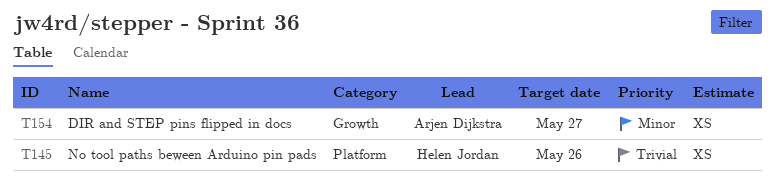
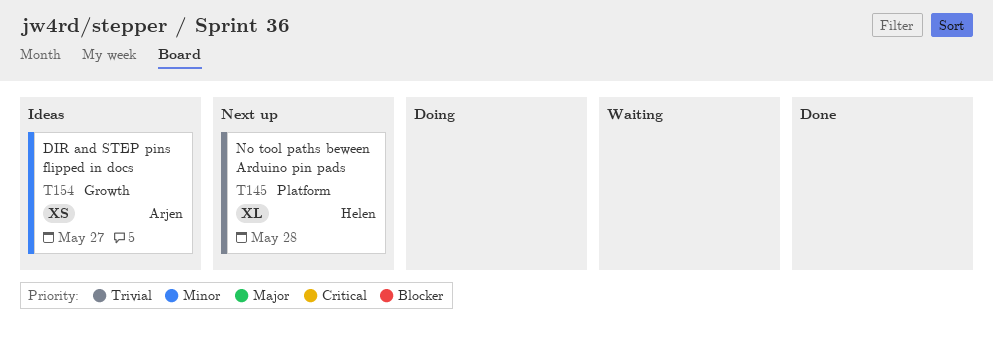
T145, estimate: XS -> XL
T145, due: May 26 -> May 28

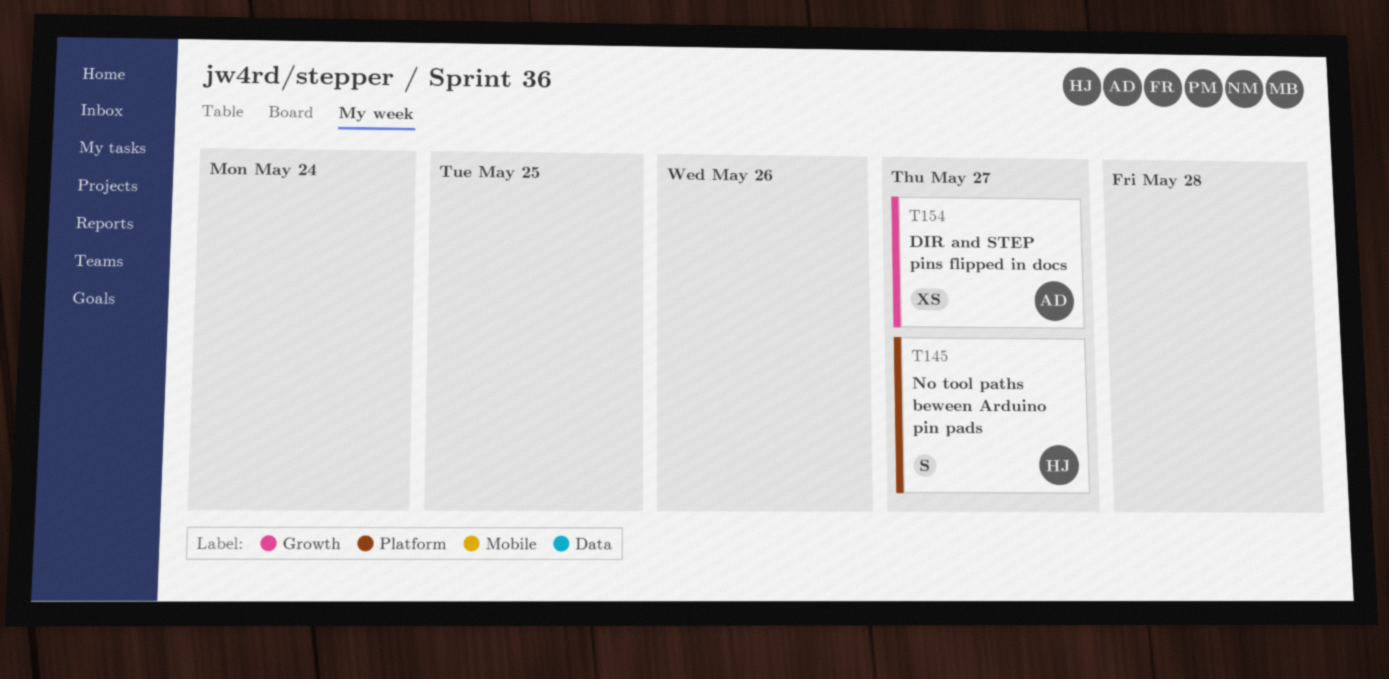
T145, estimate: XL -> S
T145, due: May 28 -> May 27

